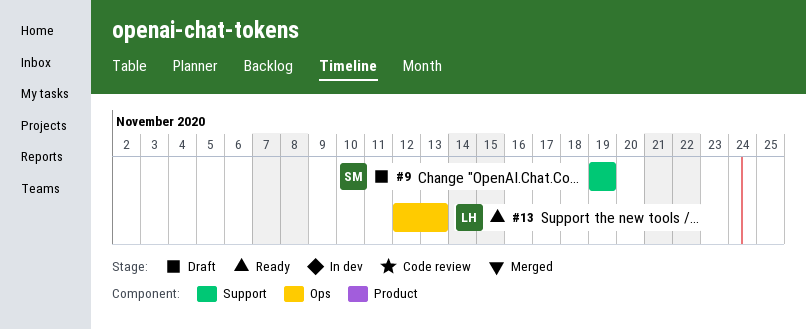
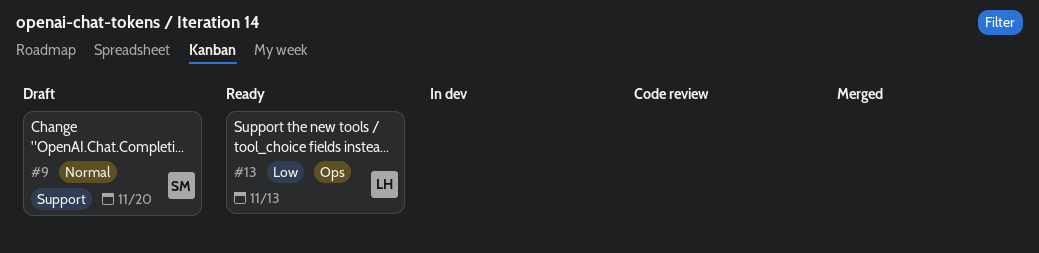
#9, due: Nov 19 -> Nov 20

